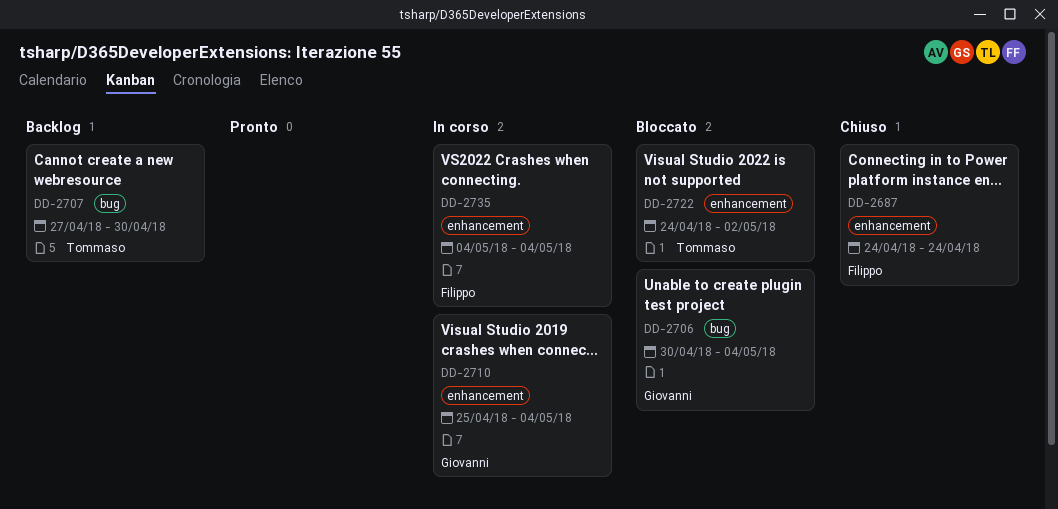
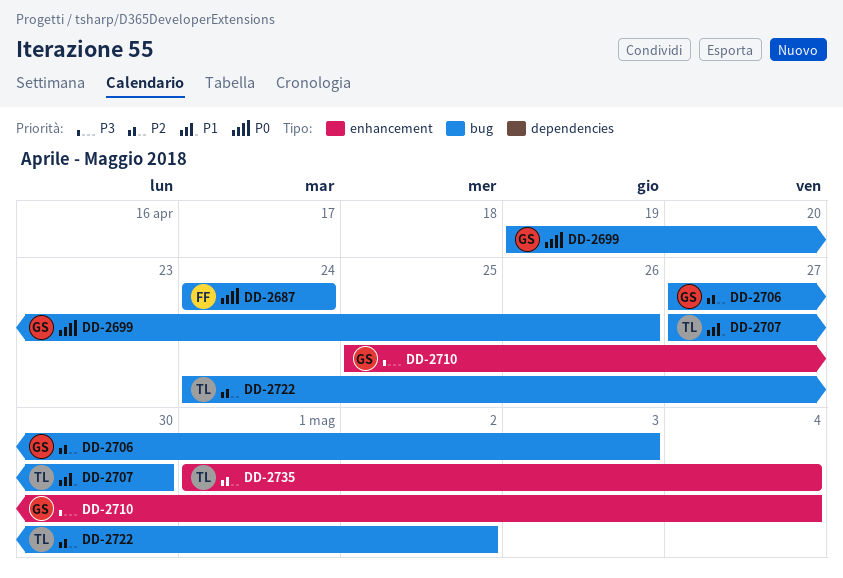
DD-2687, label: enhancement -> bug
DD-2699: none -> present
DD-2706, start: Apr 30 -> Apr 27
DD-2706, due: May 4 -> May 3
DD-2722, label: enhancement -> bug
DD-2735, owner: Filippo -> Tommaso
DD-2735, start: May 4 -> May 1

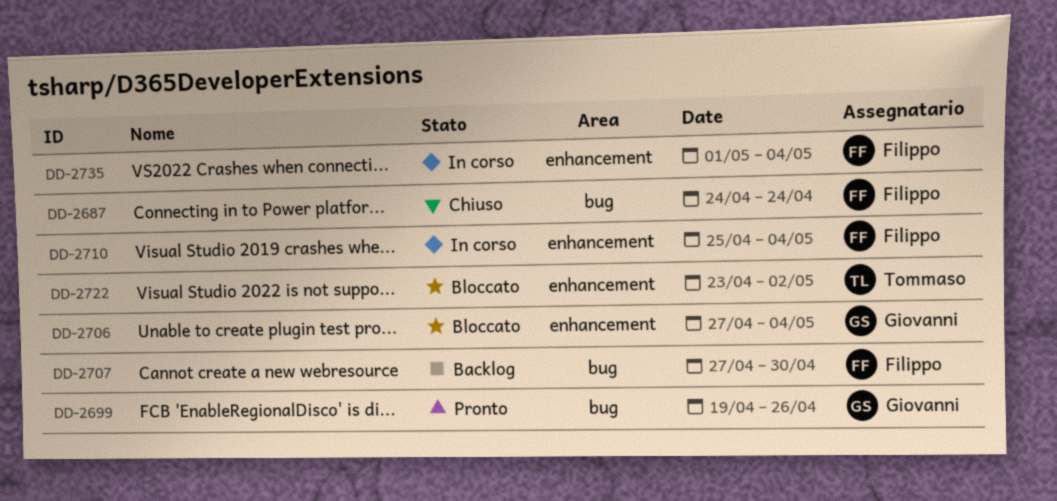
DD-2706, label: bug -> enhancement
DD-2706, due: May 3 -> May 4
DD-2707, owner: Tommaso -> Filippo
DD-2710, owner: Giovanni -> Filippo
DD-2722, label: bug -> enhancement
DD-2722, start: Apr 24 -> Apr 23
DD-2735, owner: Tommaso -> Filippo

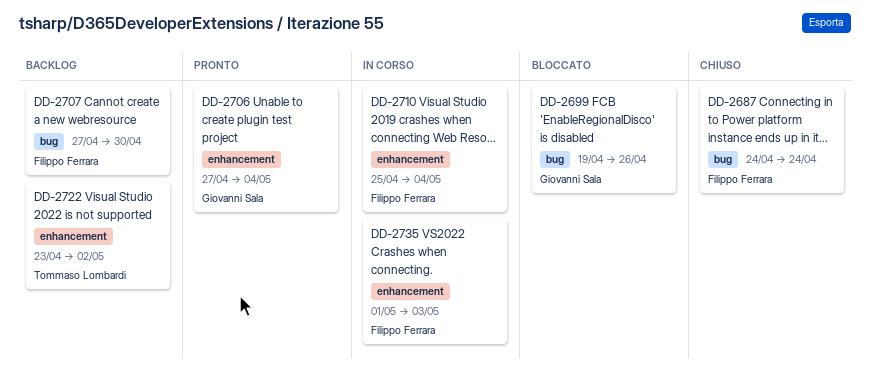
DD-2699, status: Pronto -> Bloccato
DD-2706, status: Bloccato -> Pronto
DD-2722, status: Bloccato -> Backlog
DD-2735, due: May 4 -> May 3

